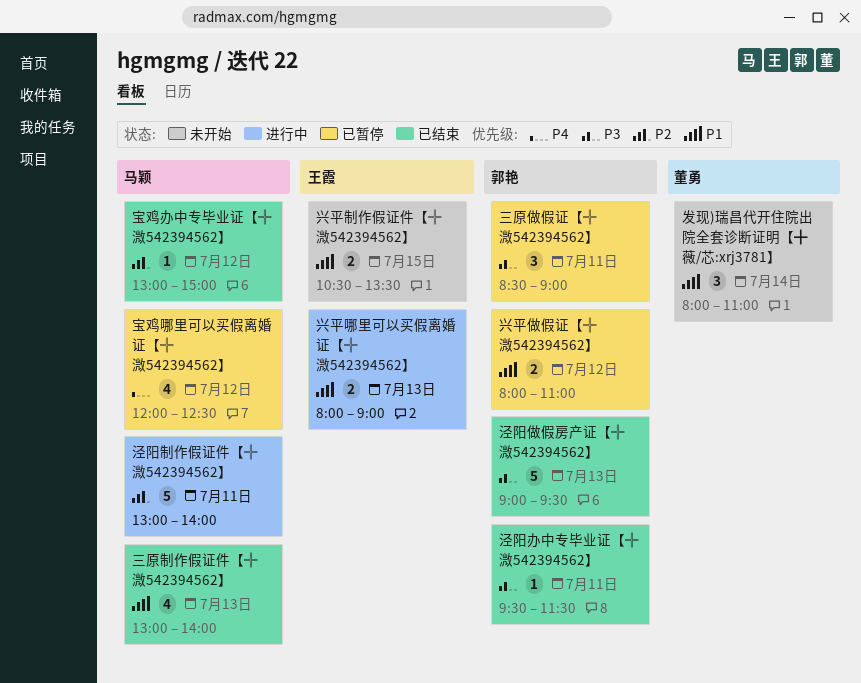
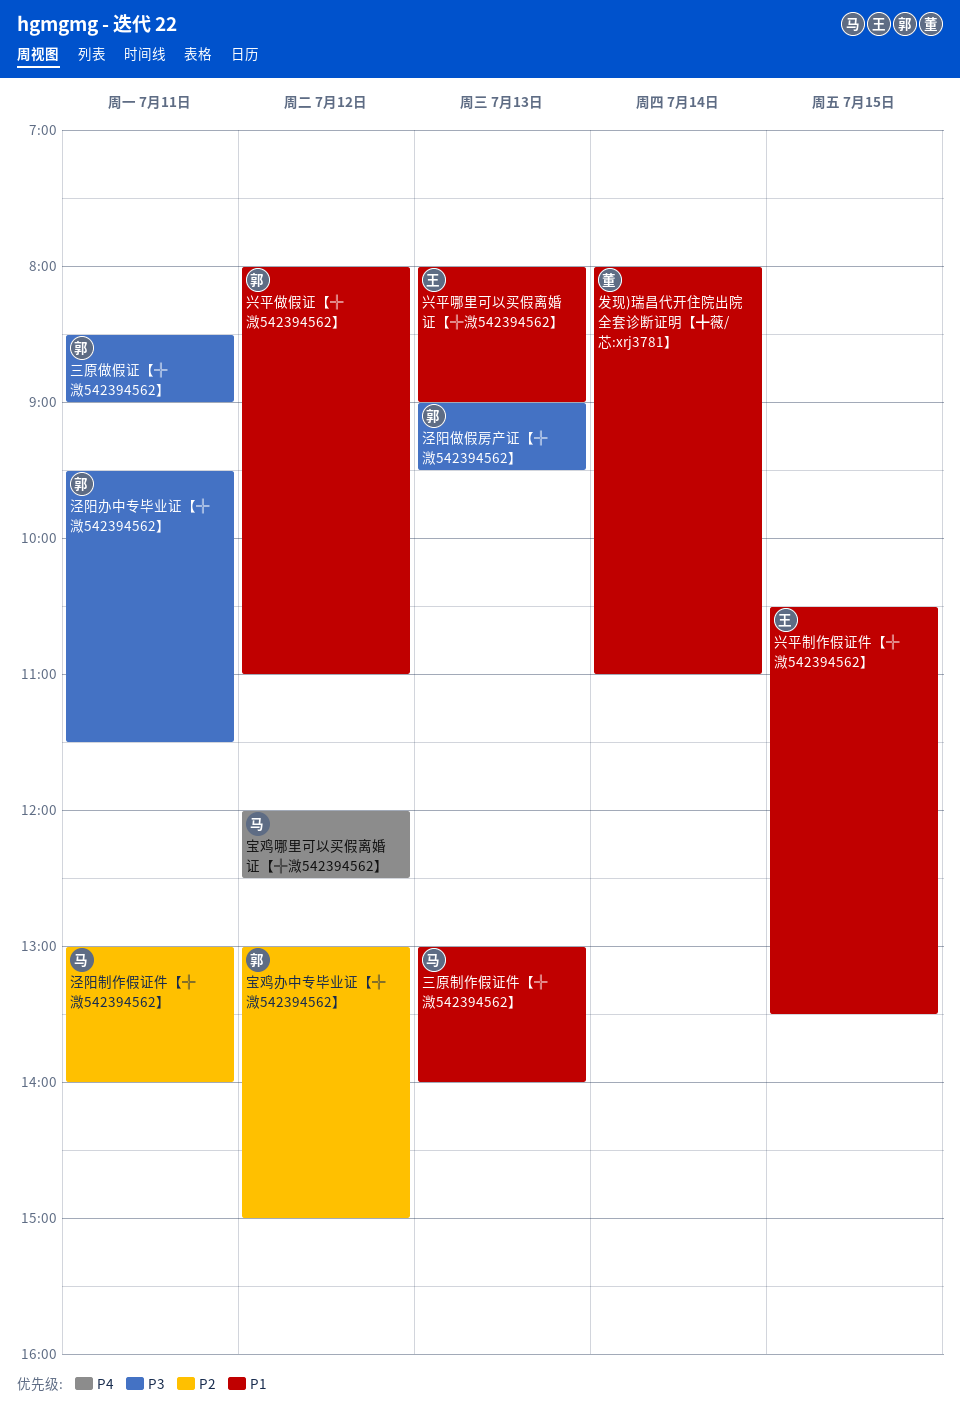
宝鸡办中专毕业证【╬溦542394562】, owner: 马颖 -> 郭艳

